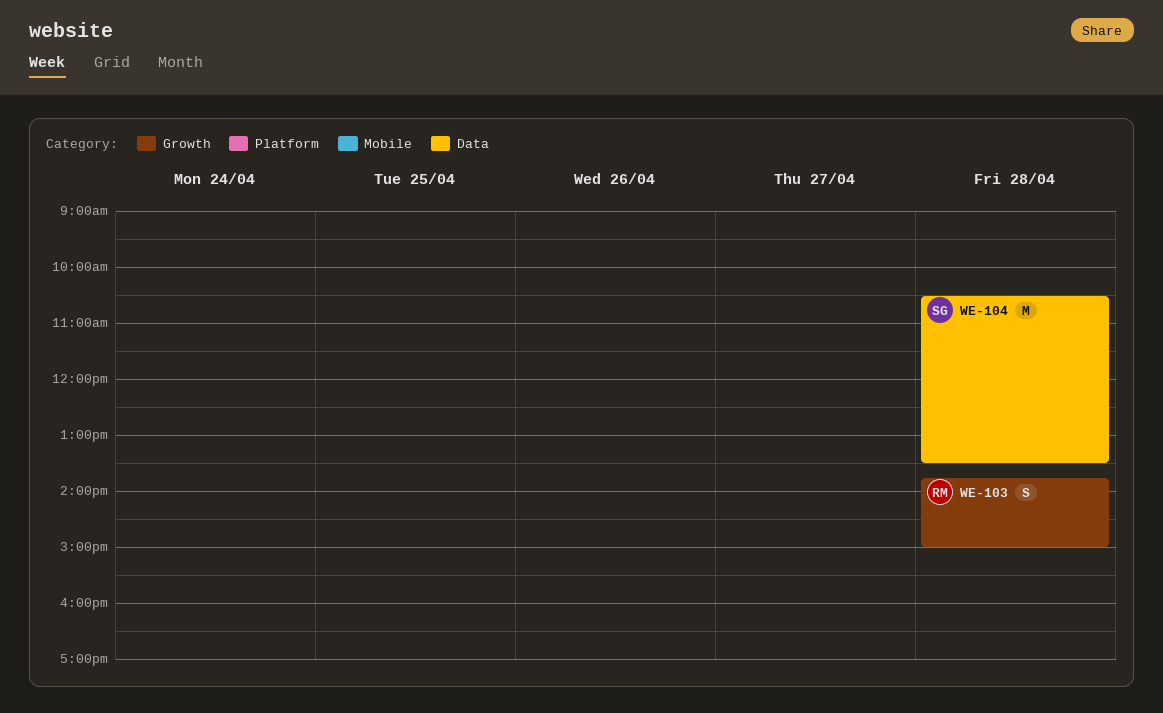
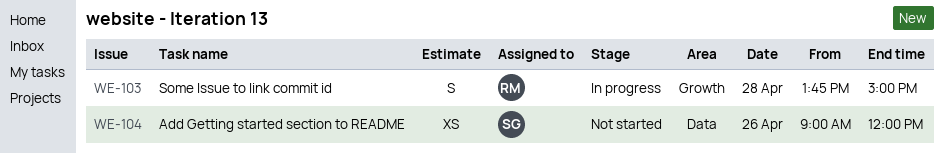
WE-104, estimate: M -> XS
WE-104, day: Apr 28 -> Apr 26
WE-104, begins: 10:30 -> 09:00
WE-104, ends: 13:30 -> 12:00

